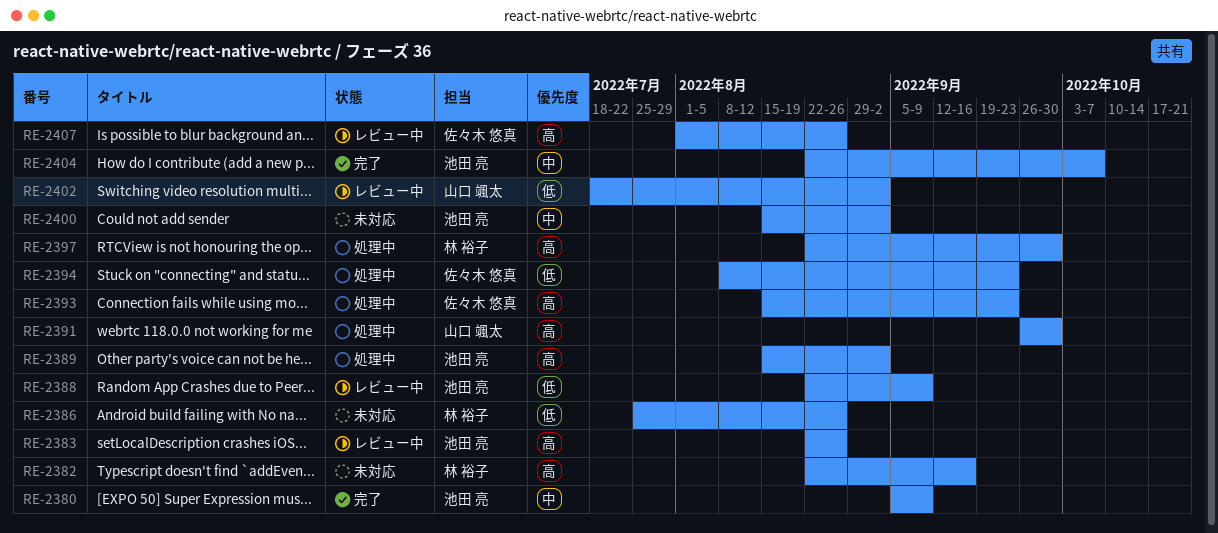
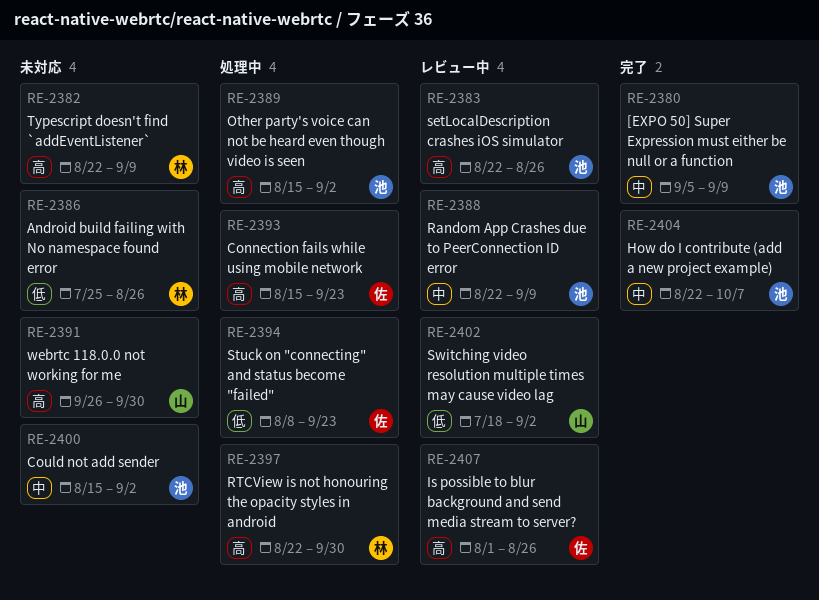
RE-2382, due: Sep 16 -> Sep 9
RE-2388, priority: 低 -> 中
RE-2391, status: 処理中 -> 未対応

